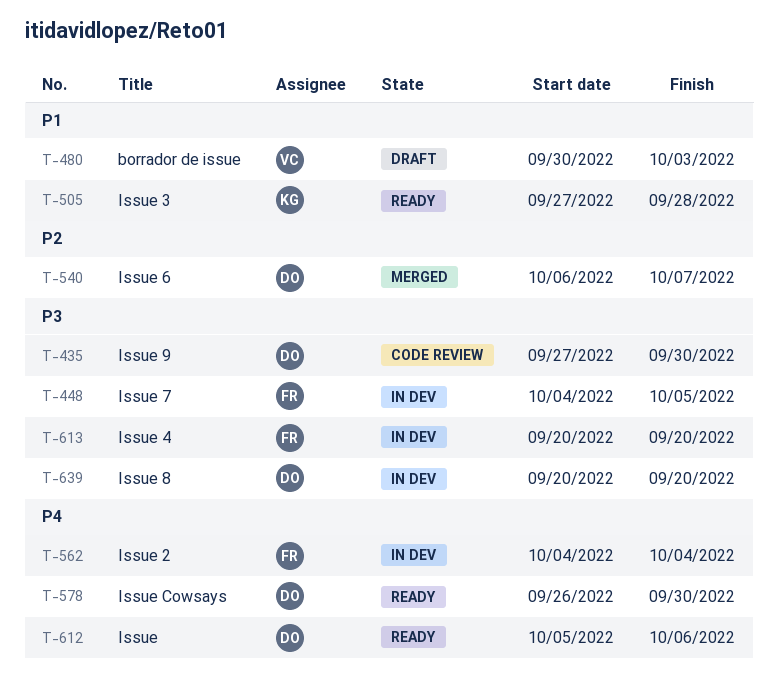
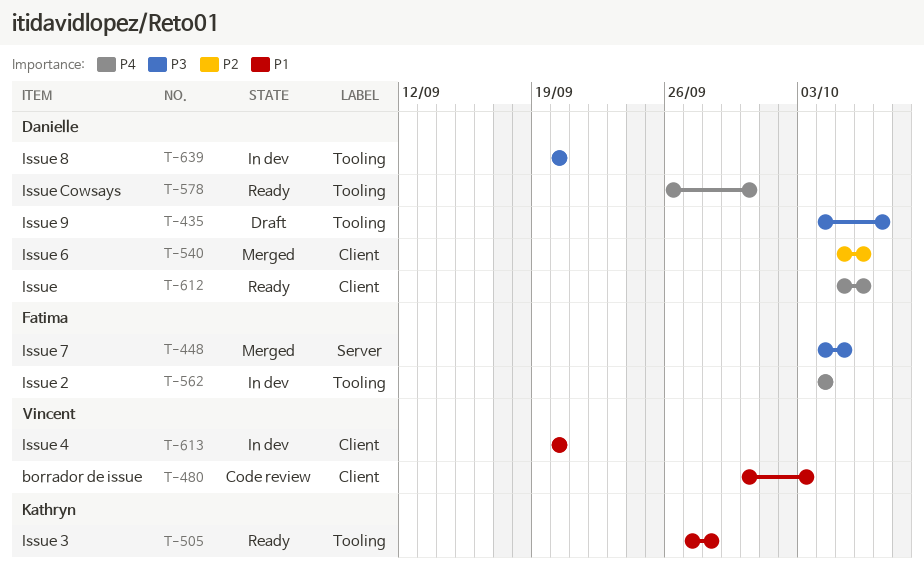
T-435, status: Code review -> Draft
T-435, start: Sep 27 -> Oct 4
T-435, due: Sep 30 -> Oct 7
T-448, status: In dev -> Merged
T-480, status: Draft -> Code review
T-540, start: Oct 6 -> Oct 5
T-540, due: Oct 7 -> Oct 6
T-613, owner: Fatima -> Vincent
T-613, priority: P3 -> P1

